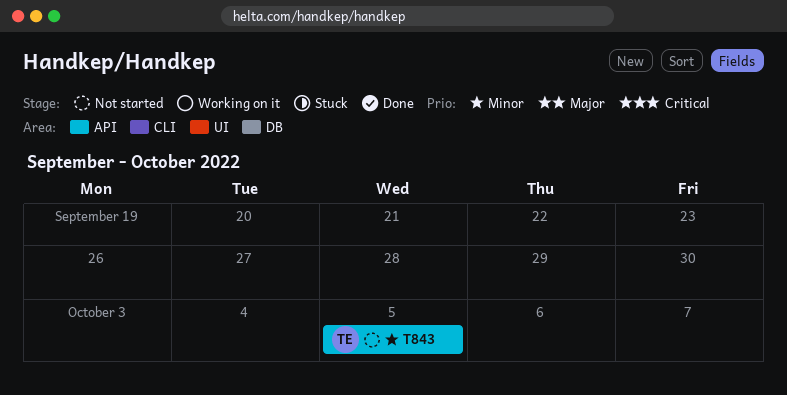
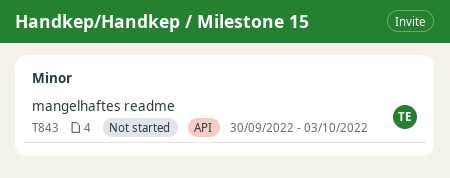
T843, start: Oct 5 -> Sep 30
T843, due: Oct 5 -> Oct 3

